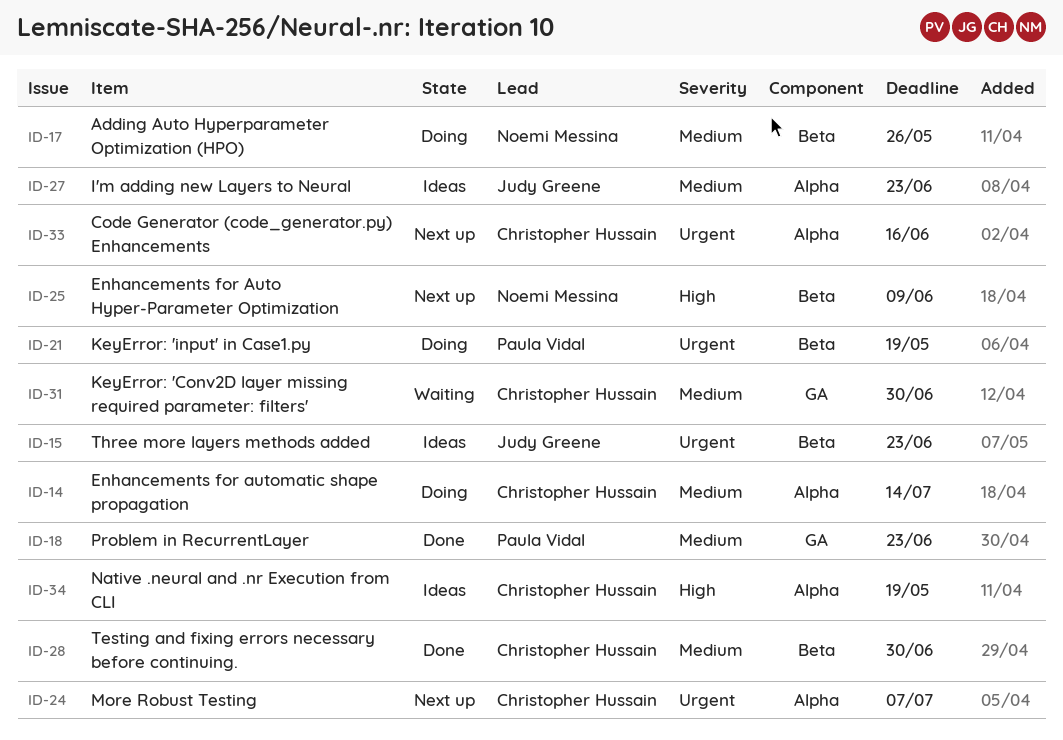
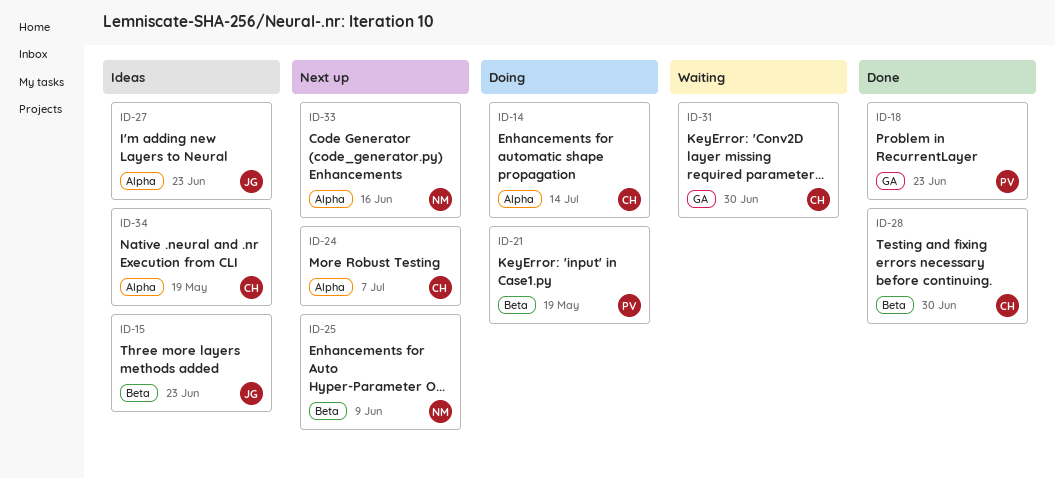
ID-17: present -> none
ID-33, owner: Christopher Hussain -> Noemi Messina

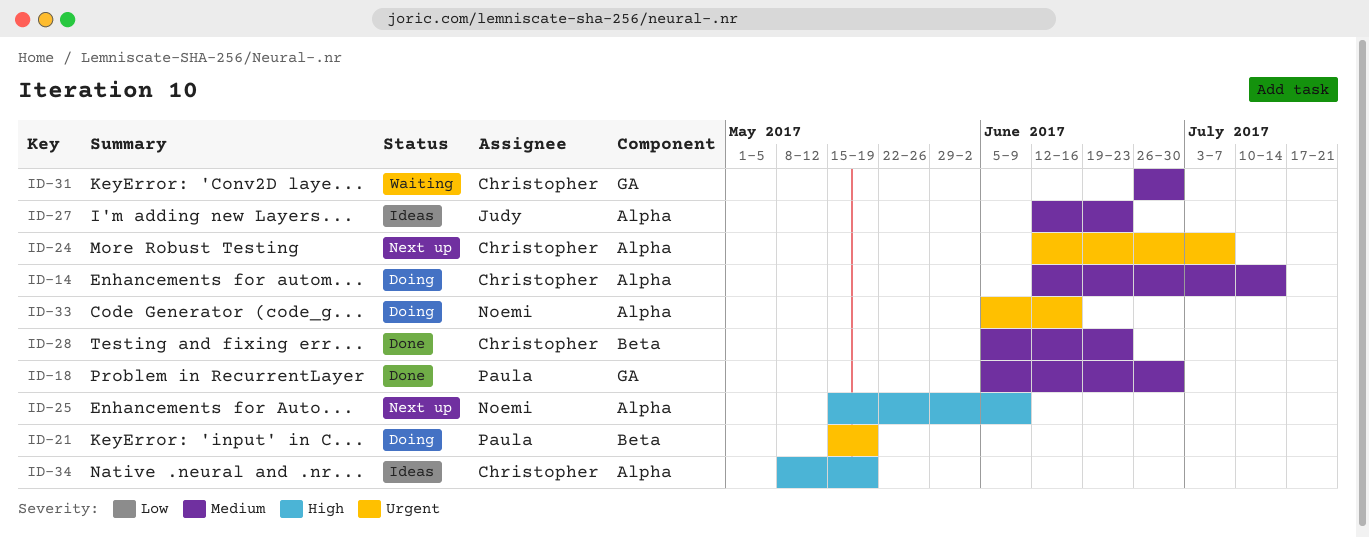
ID-15: present -> none
ID-18, due: Jun 23 -> Jun 30
ID-25, label: Beta -> Alpha
ID-28, due: Jun 30 -> Jun 23
ID-33, status: Next up -> Doing

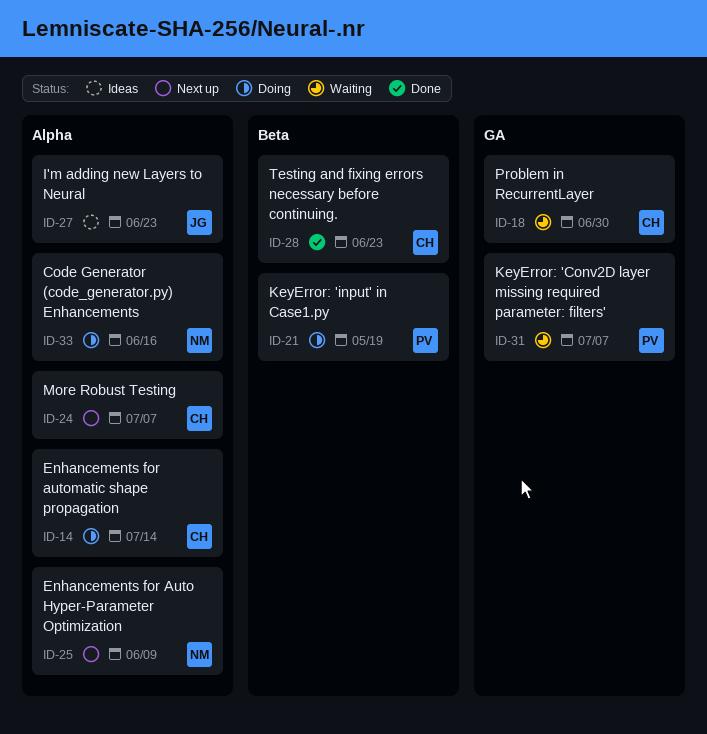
ID-18, status: Done -> Waiting
ID-18, owner: Paula -> Christopher
ID-31, owner: Christopher -> Paula
ID-31, due: Jun 30 -> Jul 7
ID-34: present -> none

